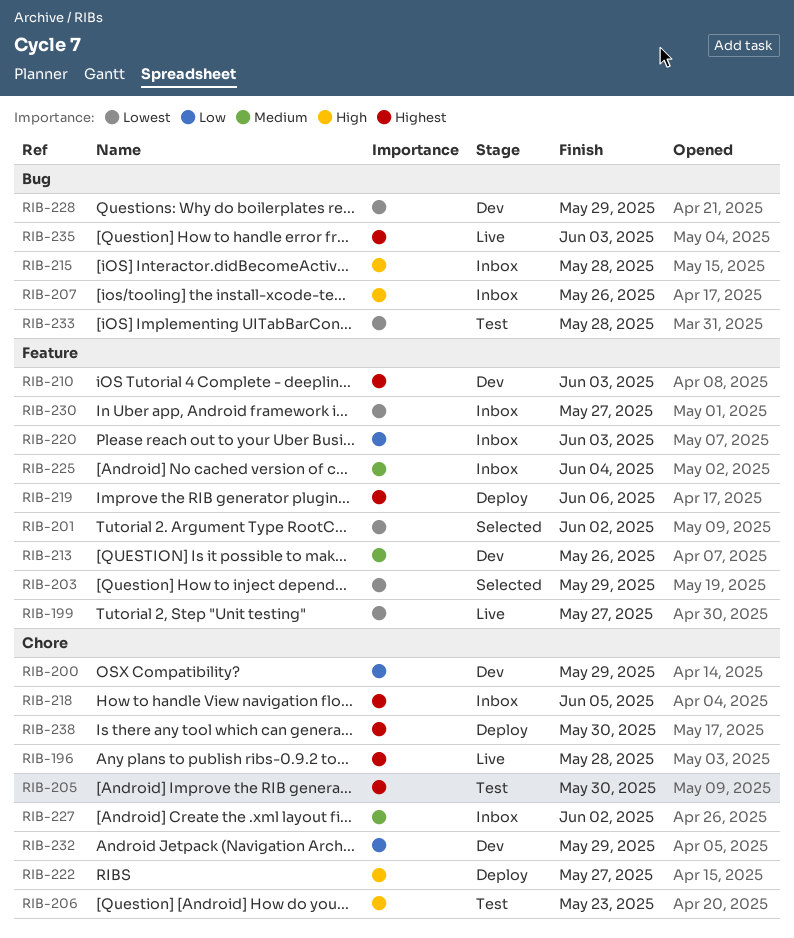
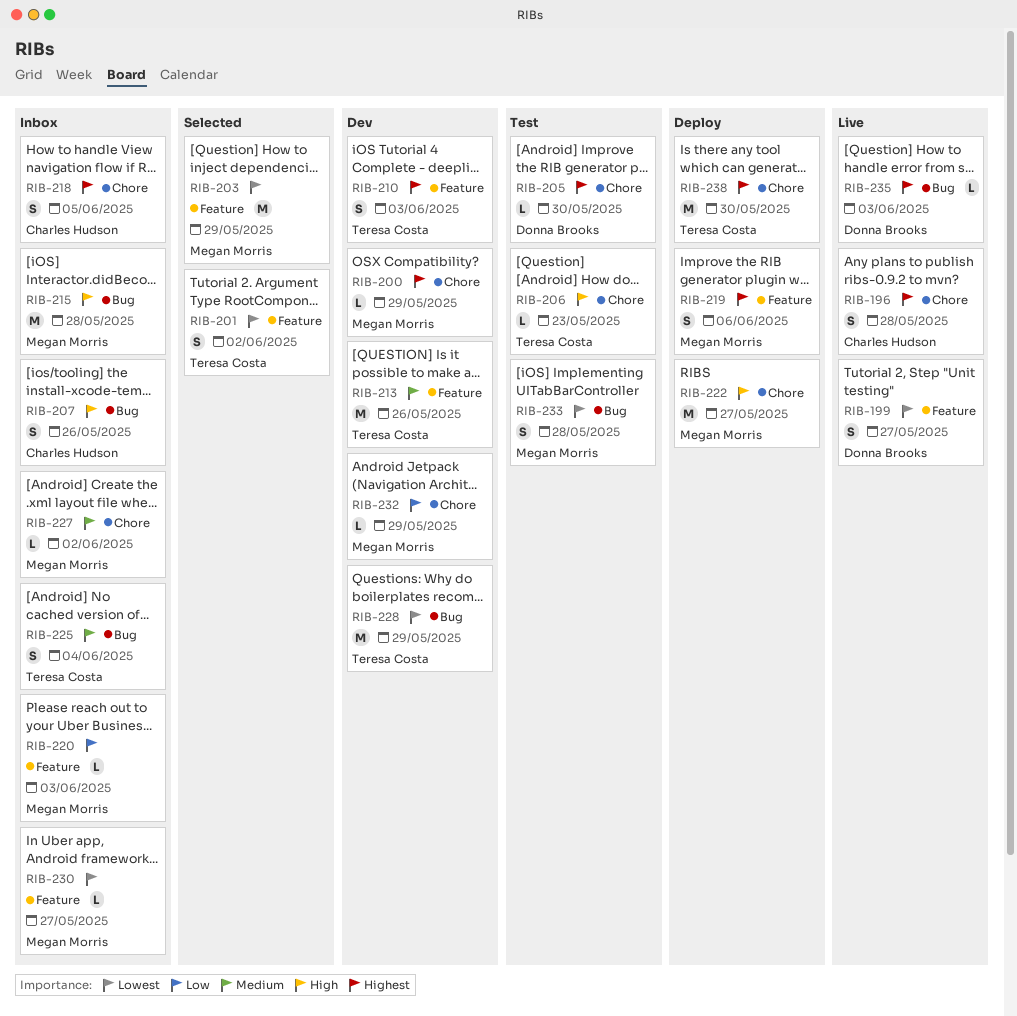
RIB-200, priority: Low -> Highest
RIB-225, label: Feature -> Bug

